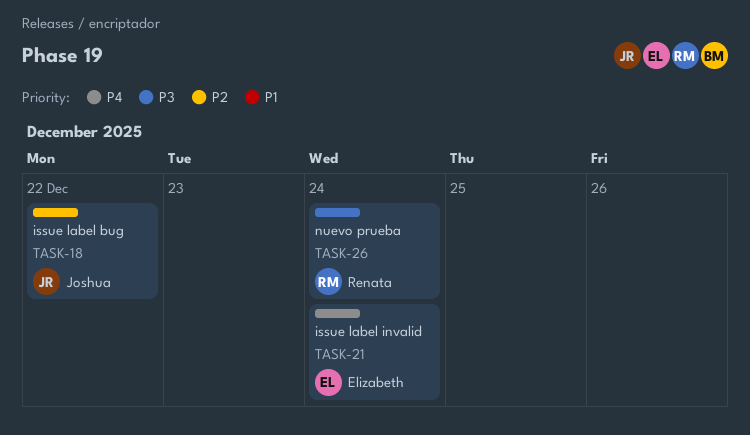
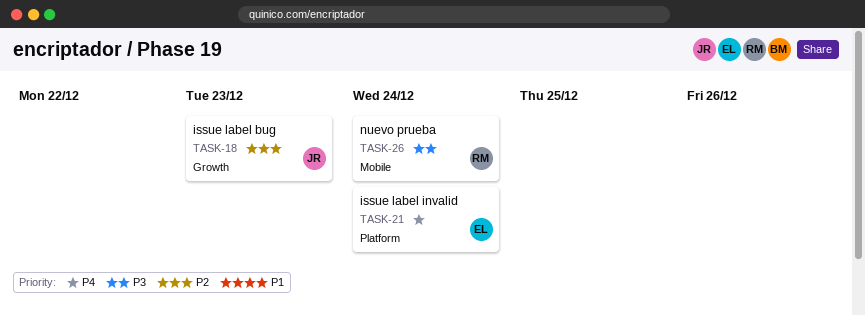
TASK-18, due: Dec 22 -> Dec 23

